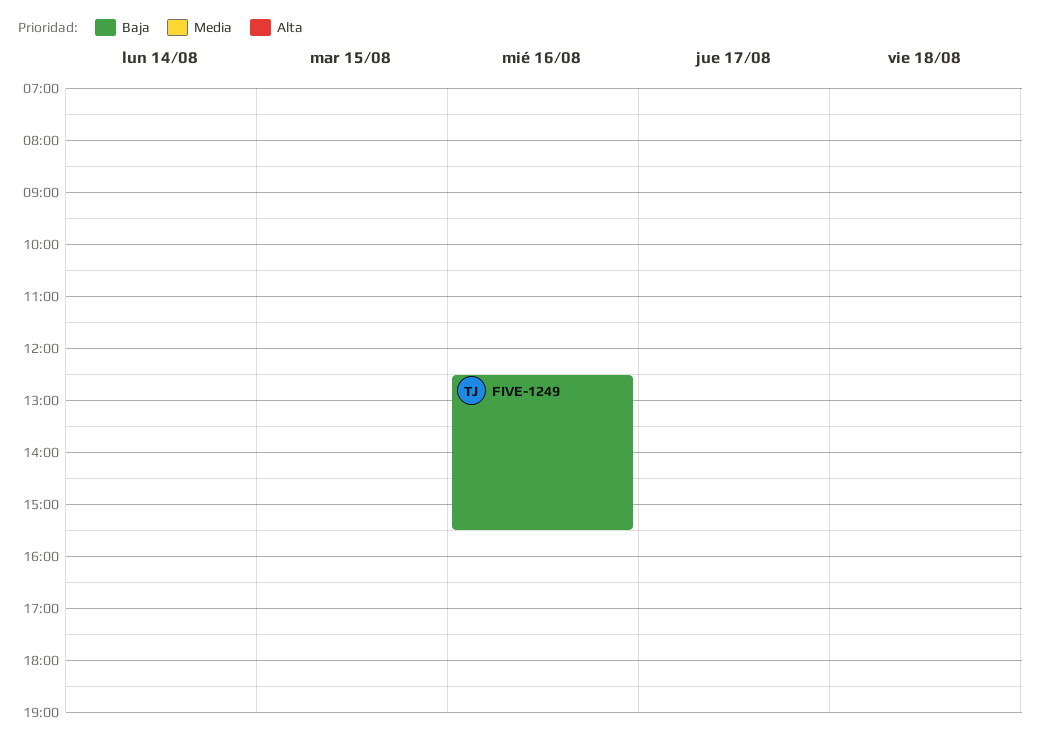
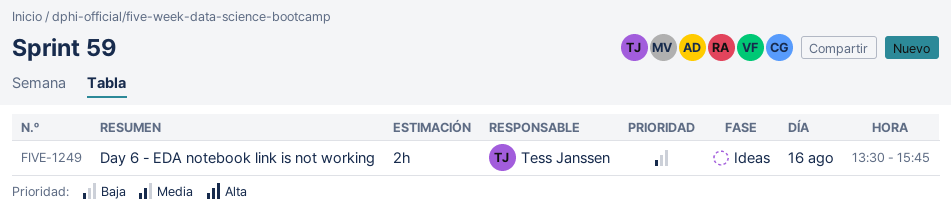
FIVE-1249, begins: 12:30 -> 13:30
FIVE-1249, ends: 15:30 -> 15:45

